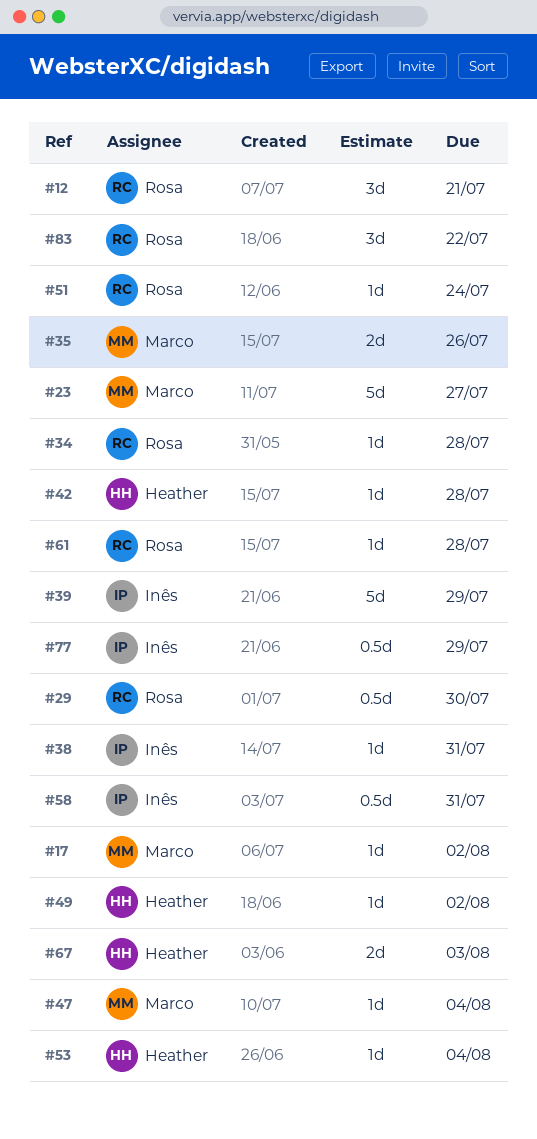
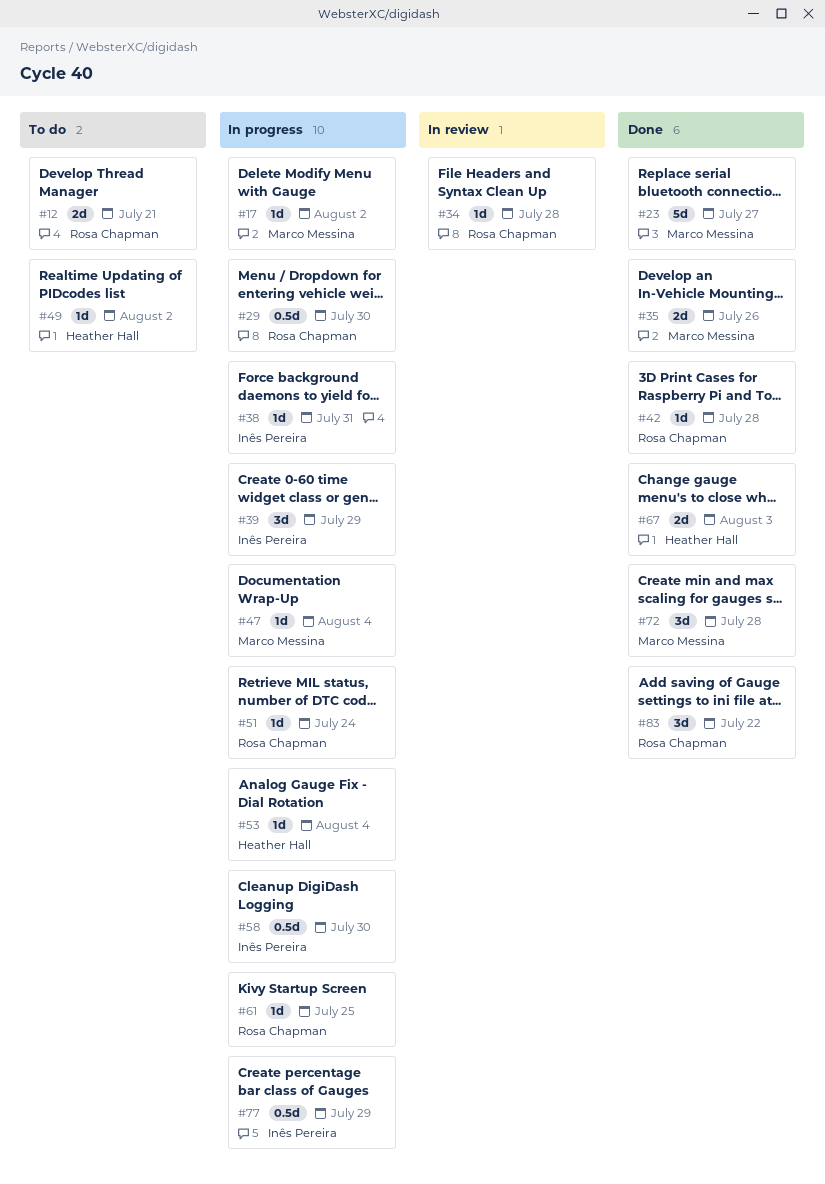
#12, estimate: 3d -> 2d
#39, estimate: 5d -> 3d
#42, owner: Heather Hall -> Rosa Chapman
#58, due: Jul 31 -> Jul 30
#61, due: Jul 28 -> Jul 25
#72: none -> present

